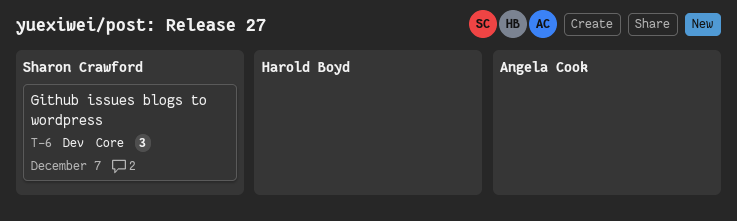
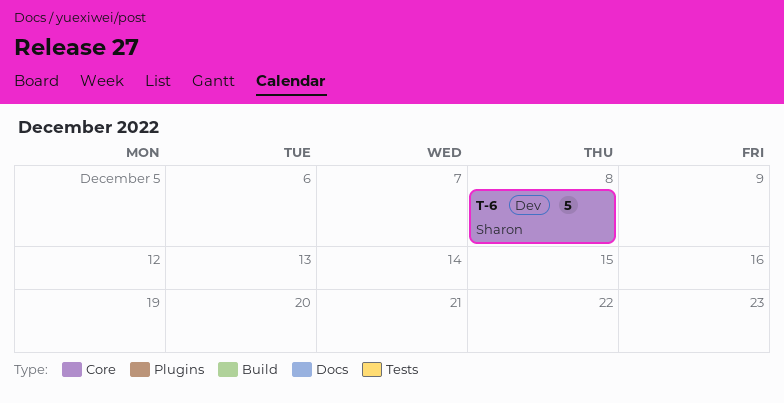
T-6, estimate: 3 -> 5
T-6, due: Dec 7 -> Dec 8

